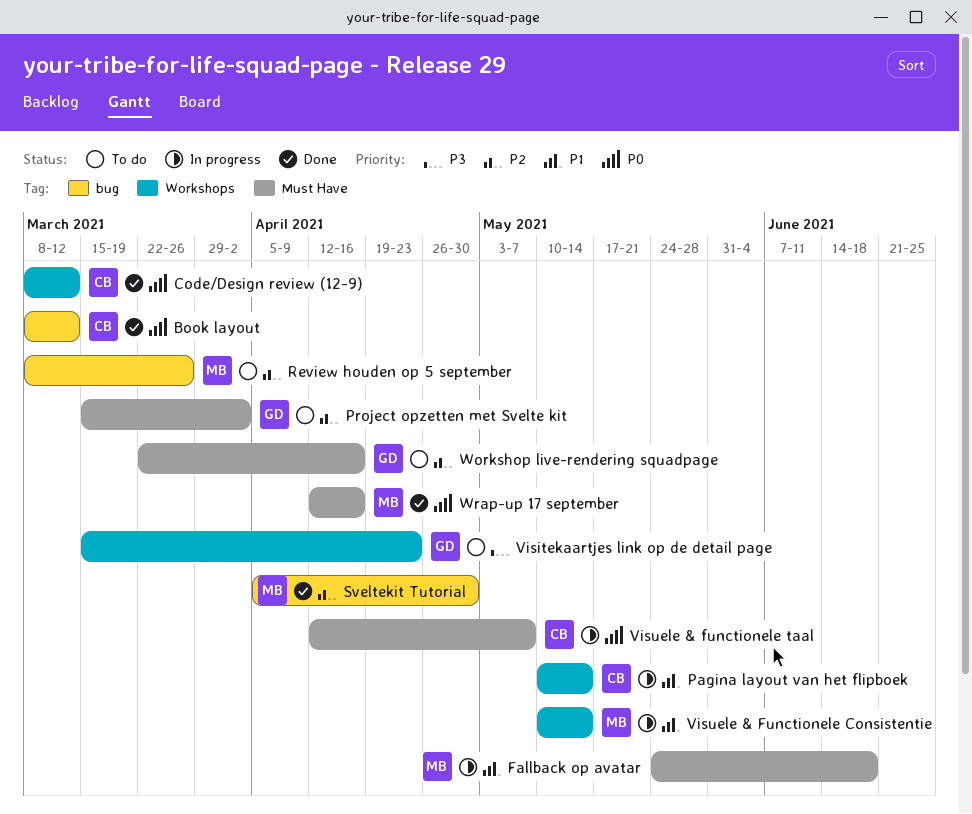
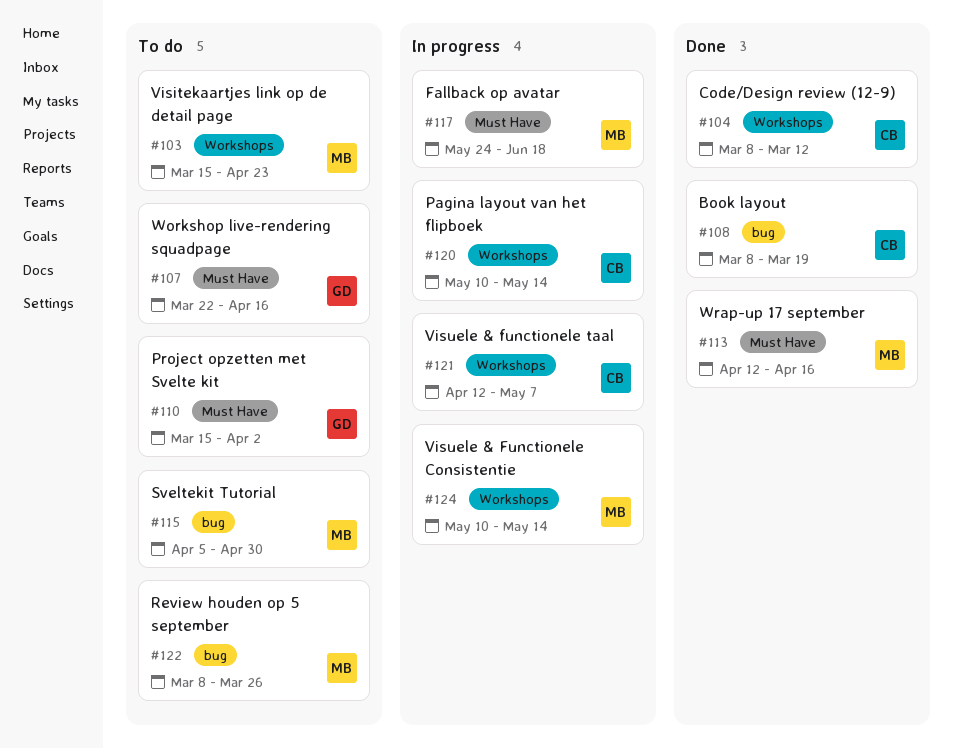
Book layout, due: Mar 12 -> Mar 19
Sveltekit Tutorial, status: Done -> To do
Visitekaartjes link op de detail page, owner: GD -> MB
Visuele & functionele taal, label: Must Have -> Workshops

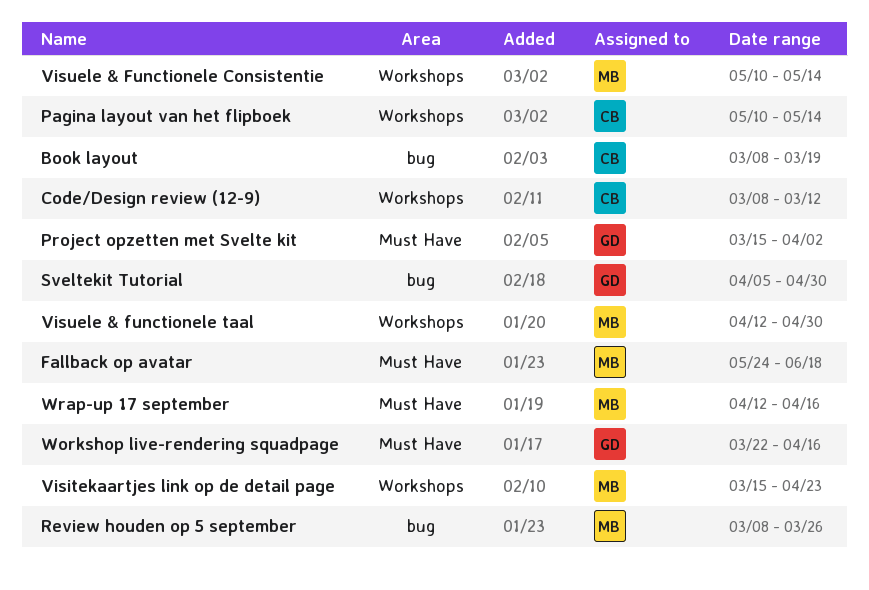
Sveltekit Tutorial, owner: MB -> GD
Visuele & functionele taal, owner: CB -> MB
Visuele & functionele taal, due: May 7 -> Apr 30

